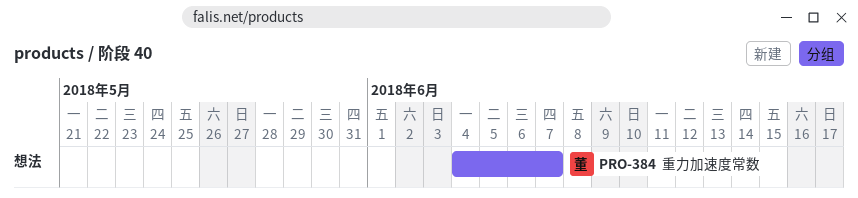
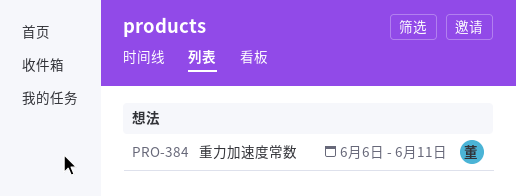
PRO-384, start: Jun 4 -> Jun 6
PRO-384, due: Jun 7 -> Jun 11

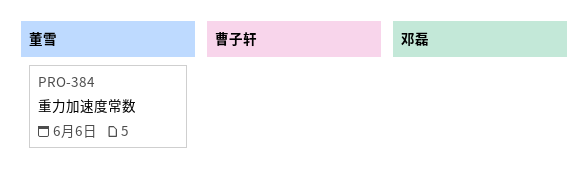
PRO-384, due: Jun 11 -> Jun 6

